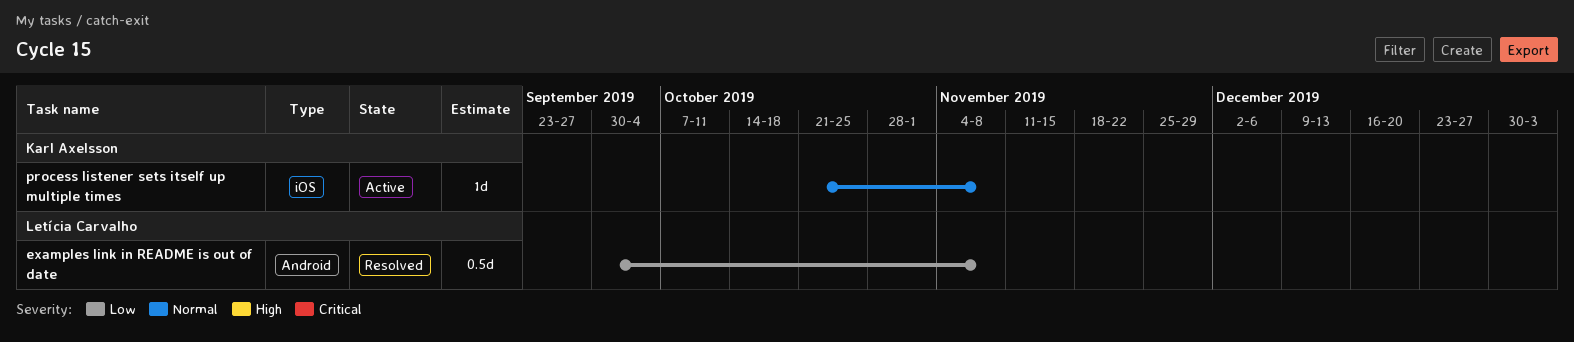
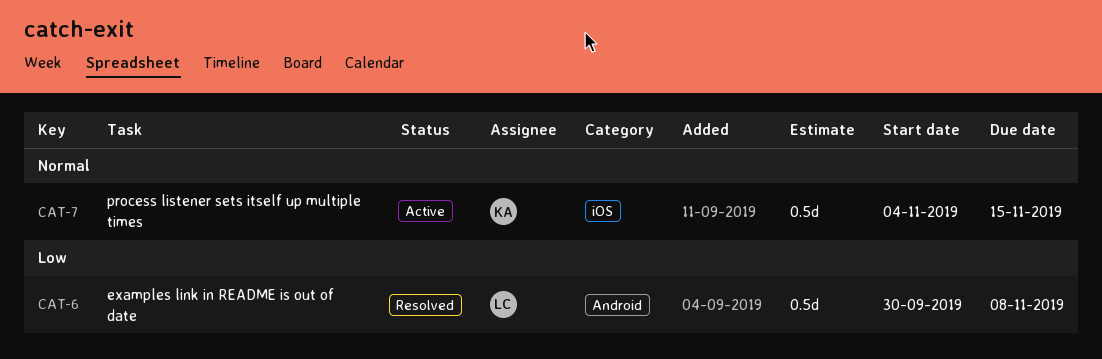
process listener sets itself up multiple times, estimate: 1d -> 0.5d
process listener sets itself up multiple times, start: Oct 21 -> Nov 4
process listener sets itself up multiple times, due: Nov 8 -> Nov 15

